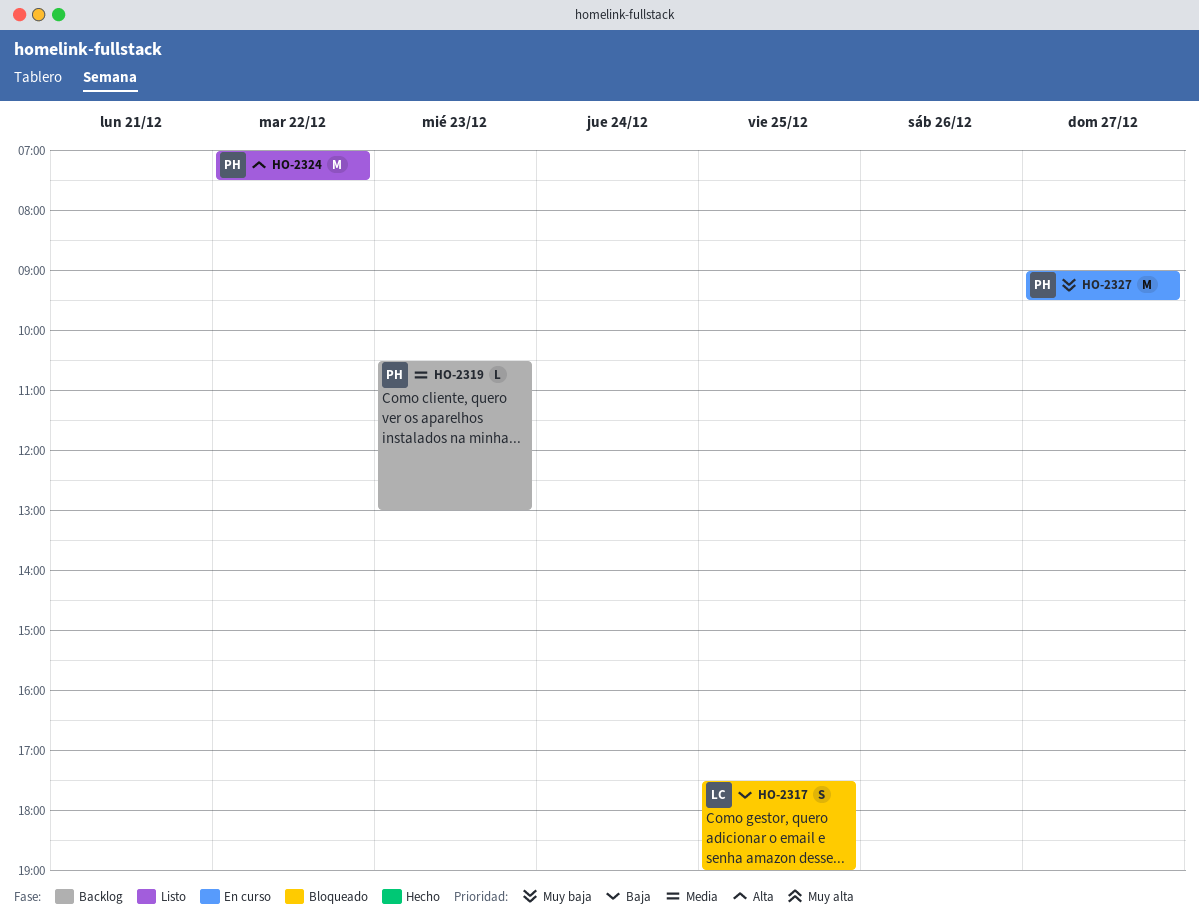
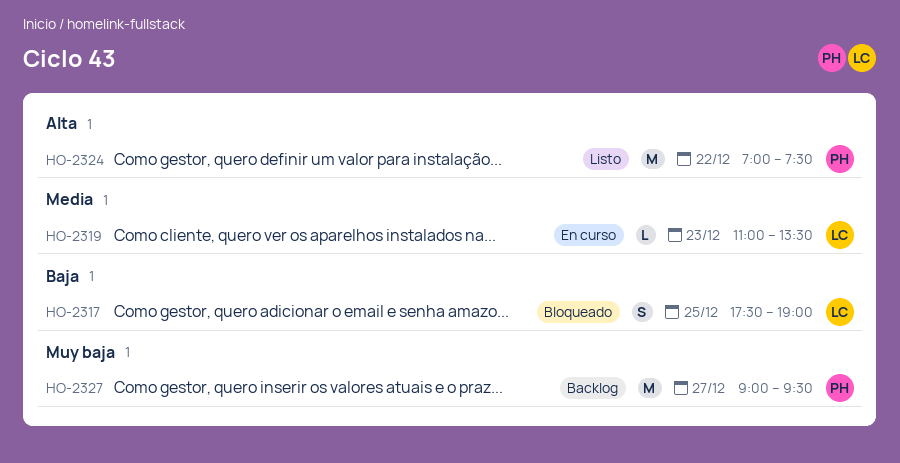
HO-2319, status: Backlog -> En curso
HO-2319, owner: PH -> LC
HO-2319, begins: 10:30 -> 11:00
HO-2319, ends: 13:00 -> 13:30
HO-2327, status: En curso -> Backlog

